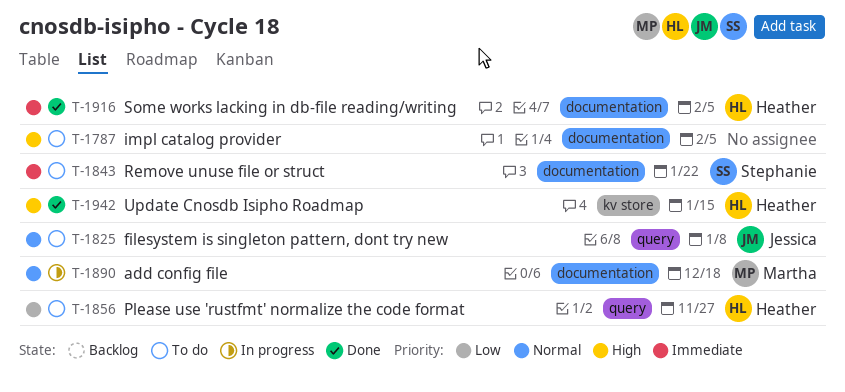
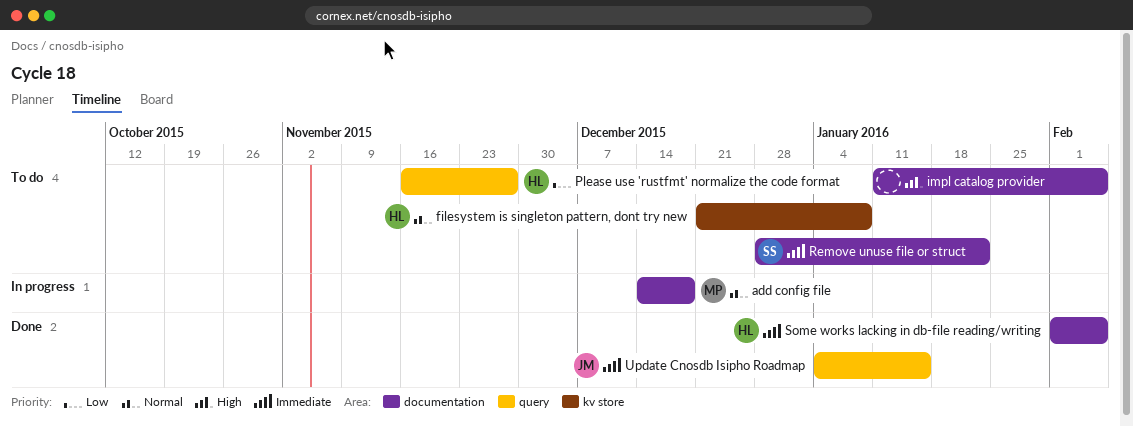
filesystem is singleton pattern, dont try new, owner: Jessica -> Heather
filesystem is singleton pattern, dont try new, label: query -> kv store
Update Cnosdb Isipho Roadmap, owner: Heather -> Jessica
Update Cnosdb Isipho Roadmap, priority: High -> Immediate
Update Cnosdb Isipho Roadmap, label: kv store -> query

